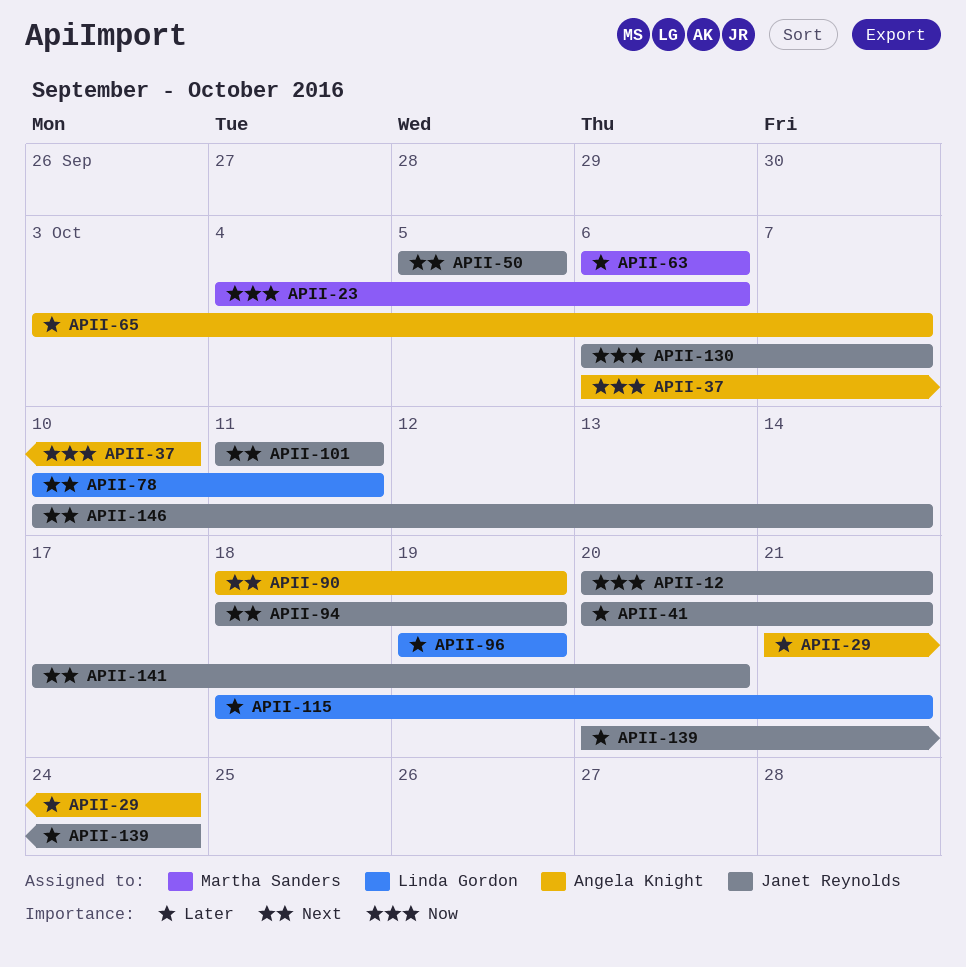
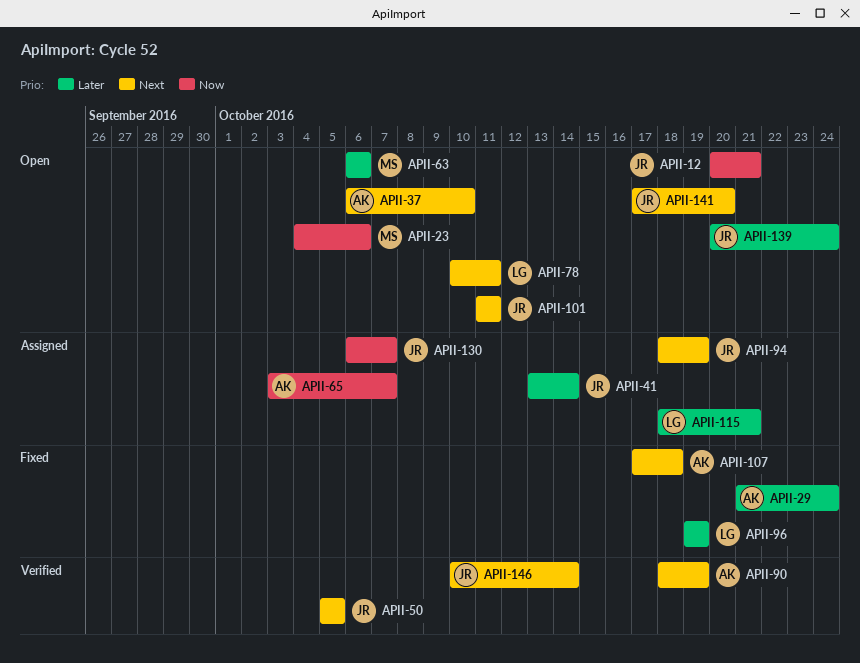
APII-37, priority: Now -> Next
APII-41, start: Oct 20 -> Oct 13
APII-41, due: Oct 21 -> Oct 14
APII-65, priority: Later -> Now
APII-107: none -> present

